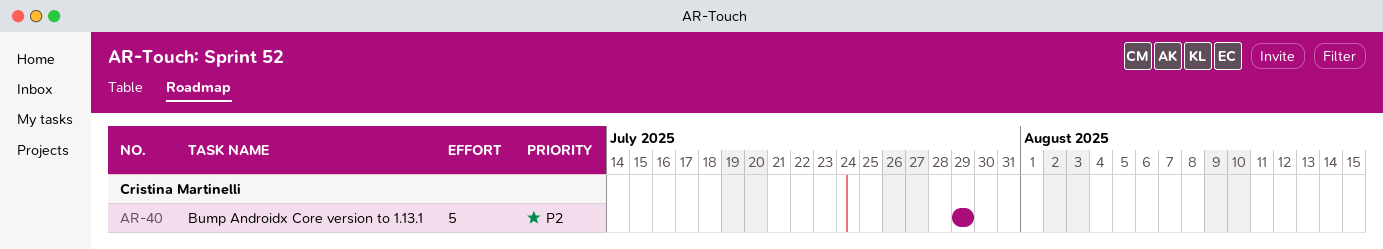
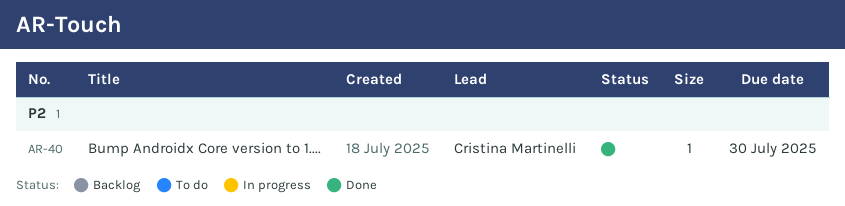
AR-40, estimate: 5 -> 1
AR-40, due: Jul 29 -> Jul 30

